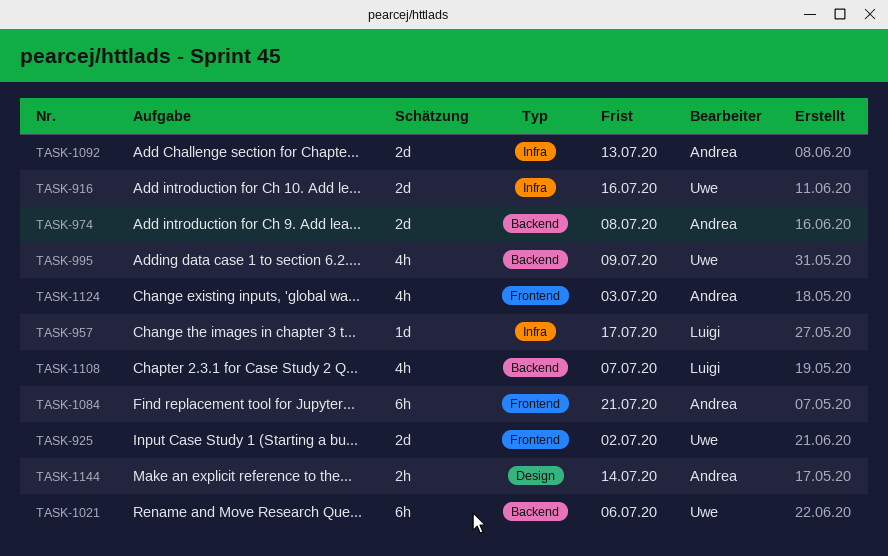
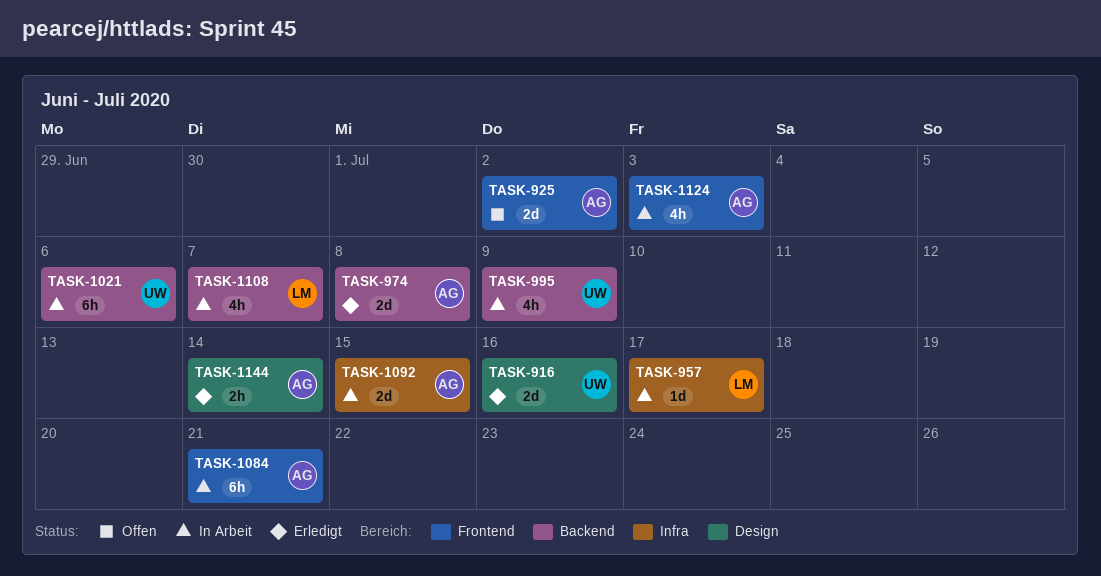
TASK-916, label: Infra -> Design
TASK-925, owner: Uwe -> Andrea
TASK-1092, due: Jul 13 -> Jul 15

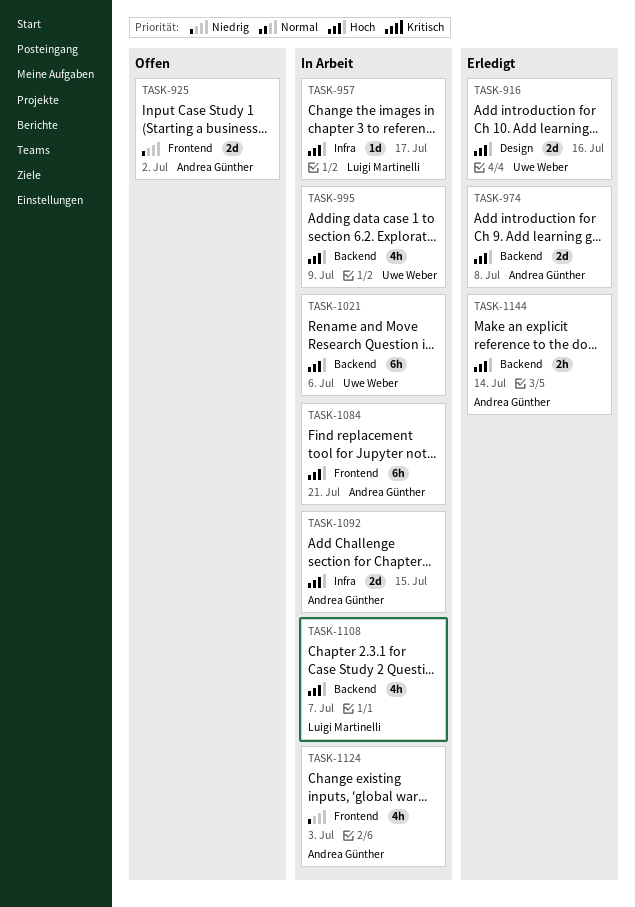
TASK-1144, label: Design -> Backend

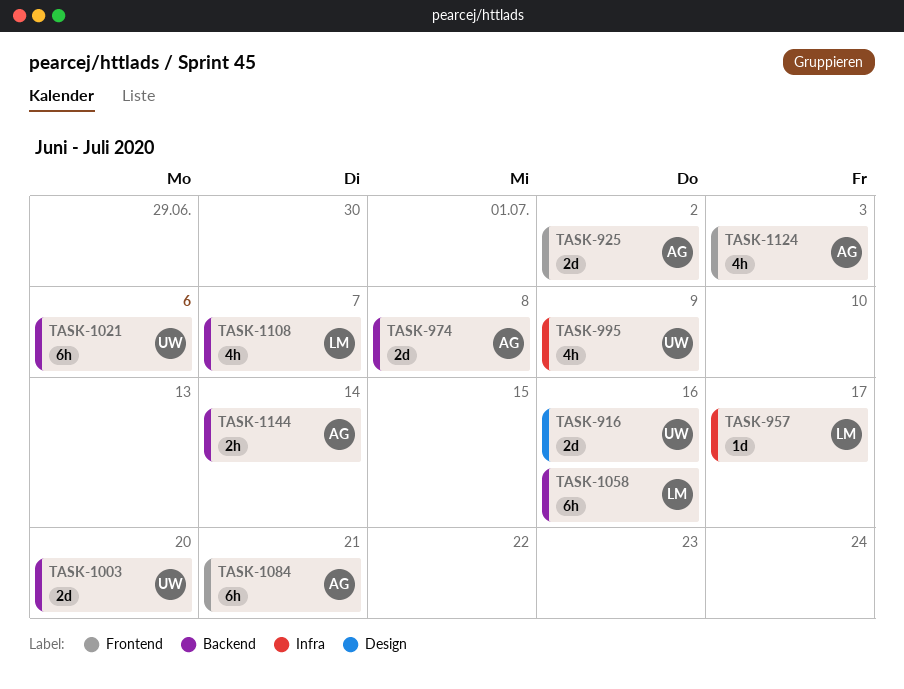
TASK-995, label: Backend -> Infra
TASK-1003: none -> present
TASK-1058: none -> present
TASK-1092: present -> none

